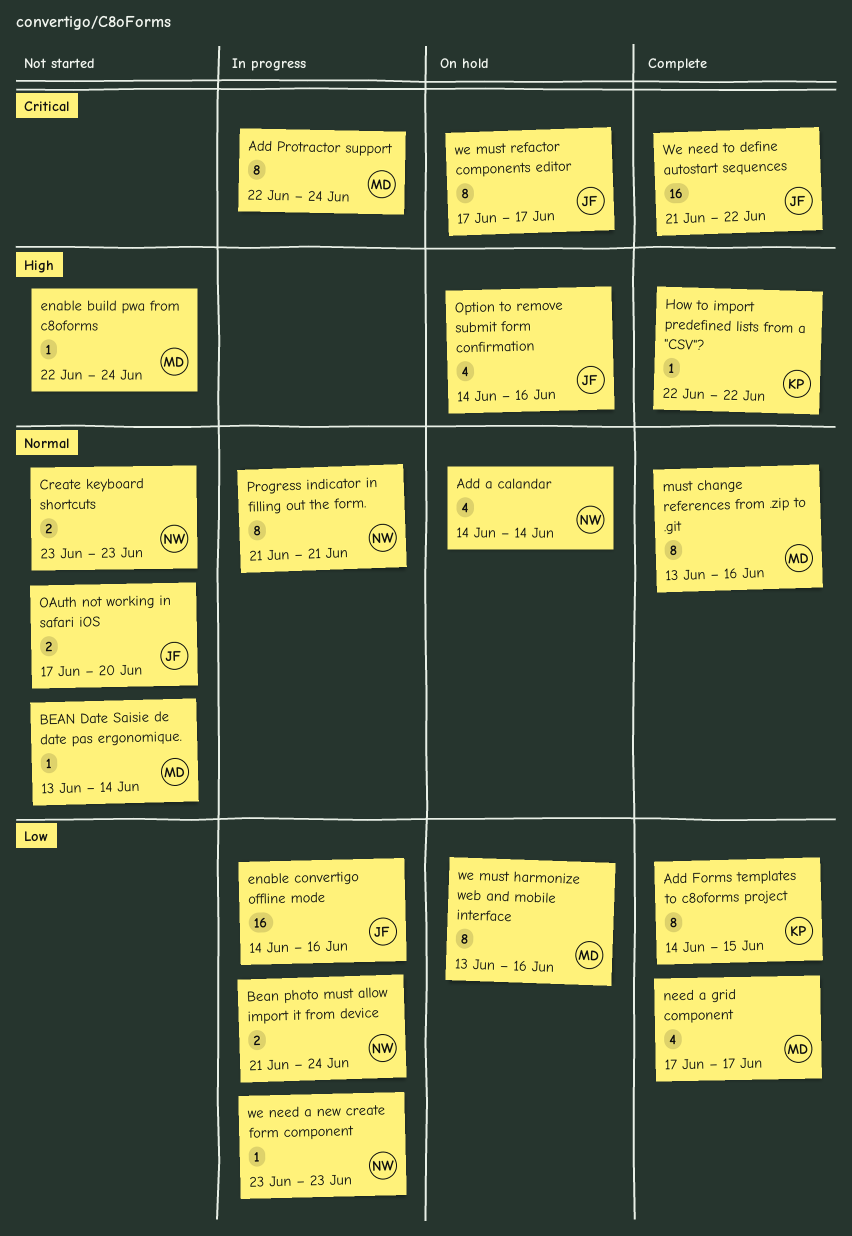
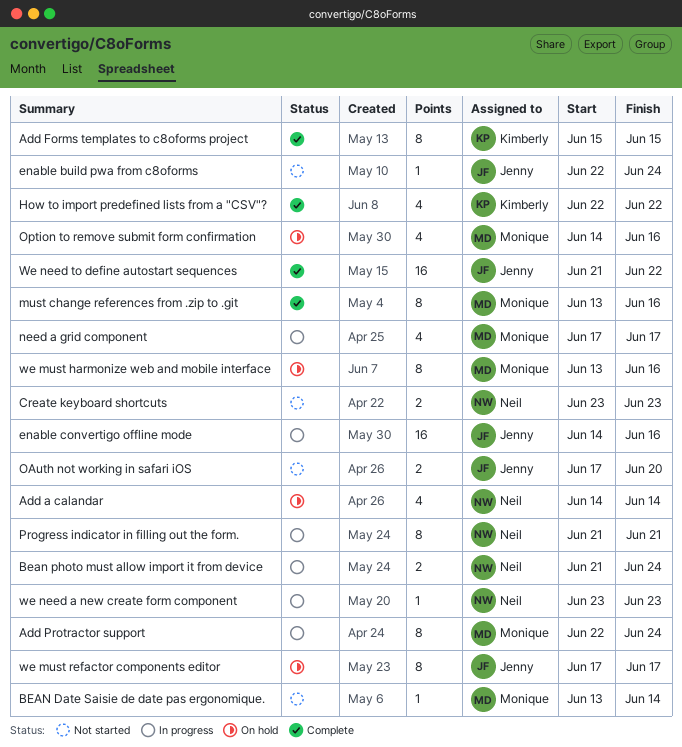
Add Forms templates to c8oforms project, start: Jun 14 -> Jun 15
enable build pwa from c8oforms, owner: Monique -> Jenny
How to import predefined lists from a "CSV"?, estimate: 1 -> 4
need a grid component, status: Complete -> In progress
Option to remove submit form confirmation, owner: Jenny -> Monique

